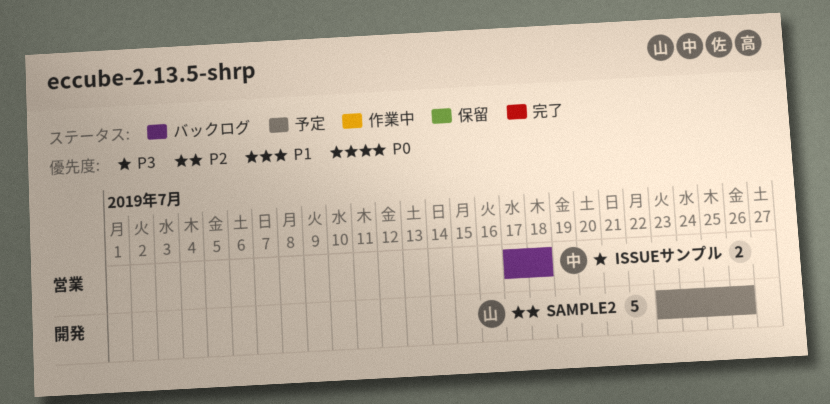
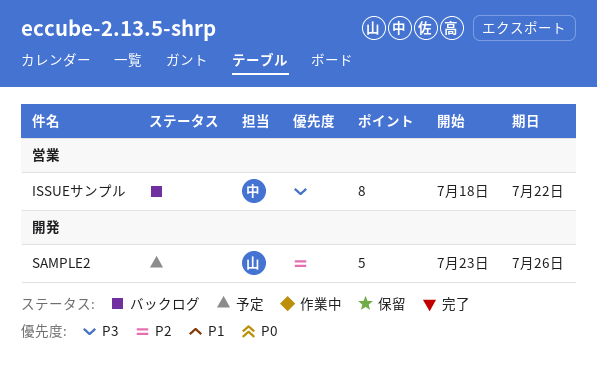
ISSUEサンプル, estimate: 2 -> 8
ISSUEサンプル, start: Jul 17 -> Jul 18
ISSUEサンプル, due: Jul 18 -> Jul 22

